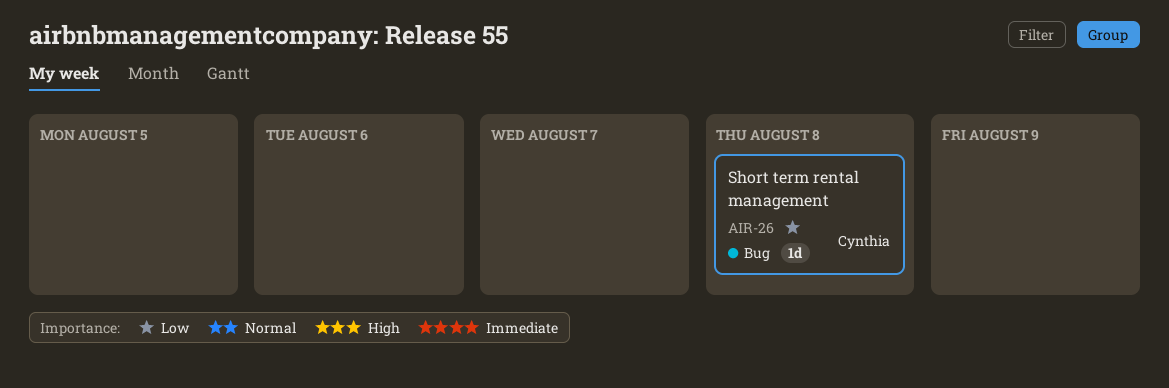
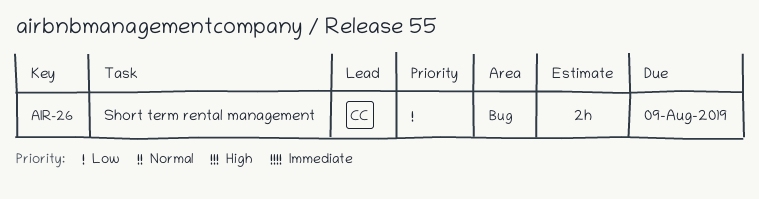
AIR-26, estimate: 1d -> 2h
AIR-26, due: Aug 8 -> Aug 9

